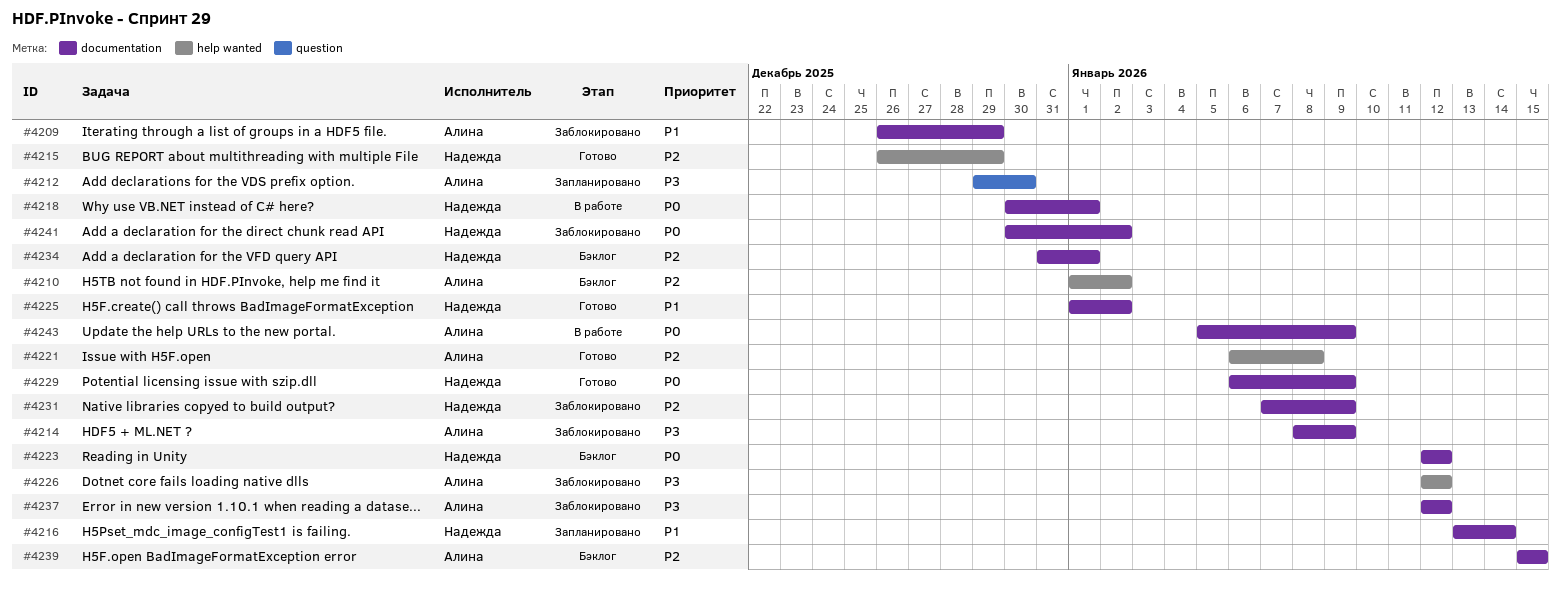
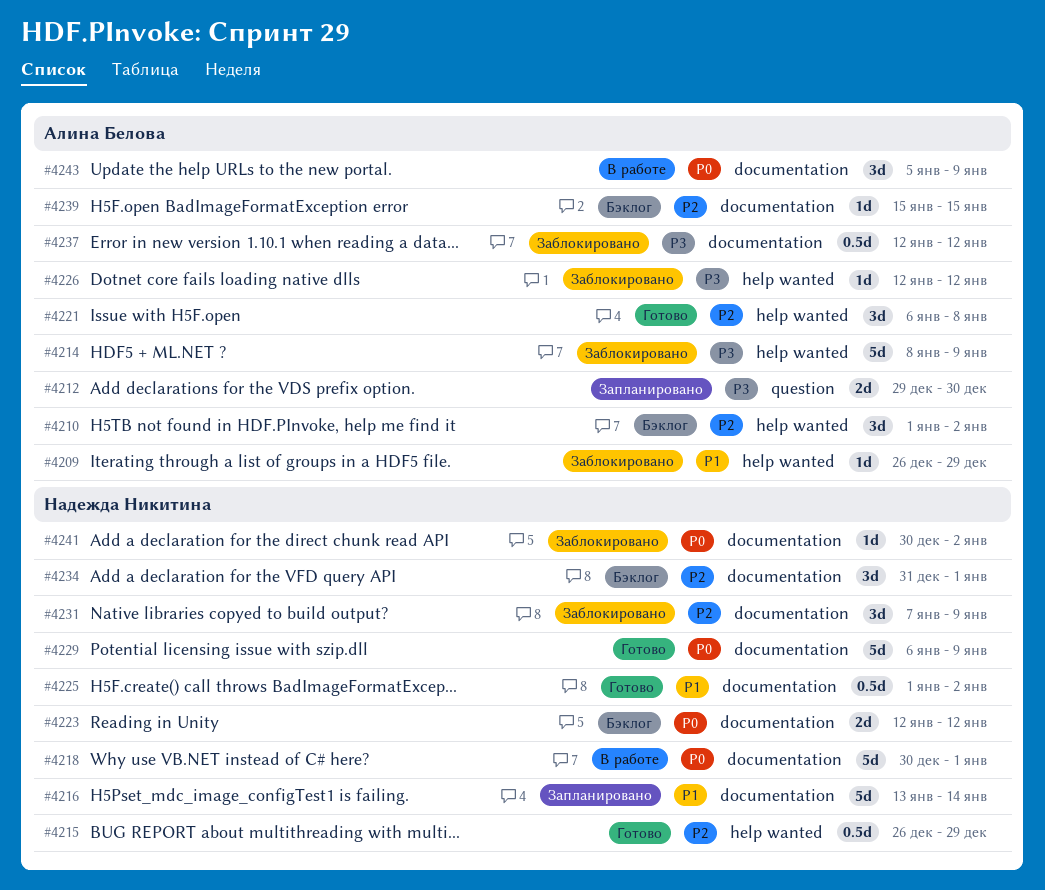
#4209, label: documentation -> help wanted
#4214, label: documentation -> help wanted

